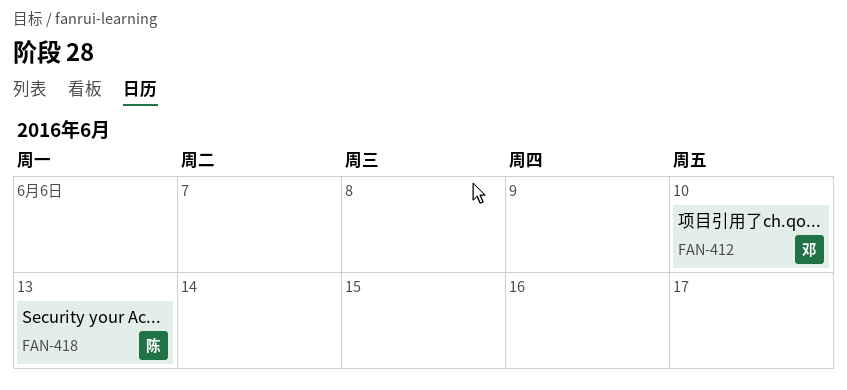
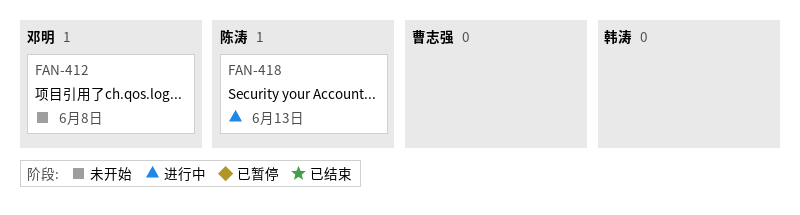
FAN-412, due: Jun 10 -> Jun 8

